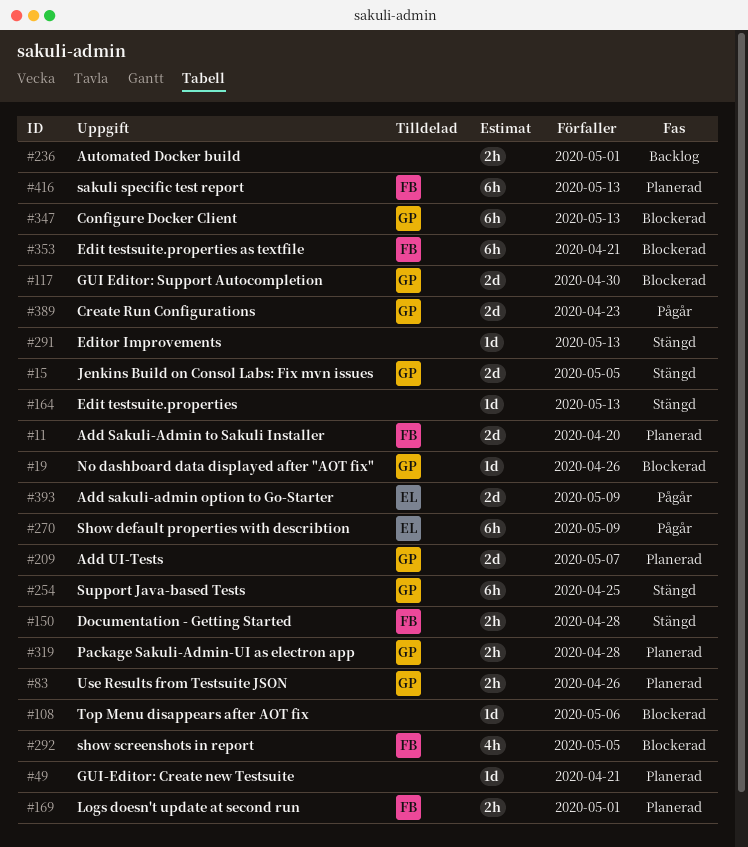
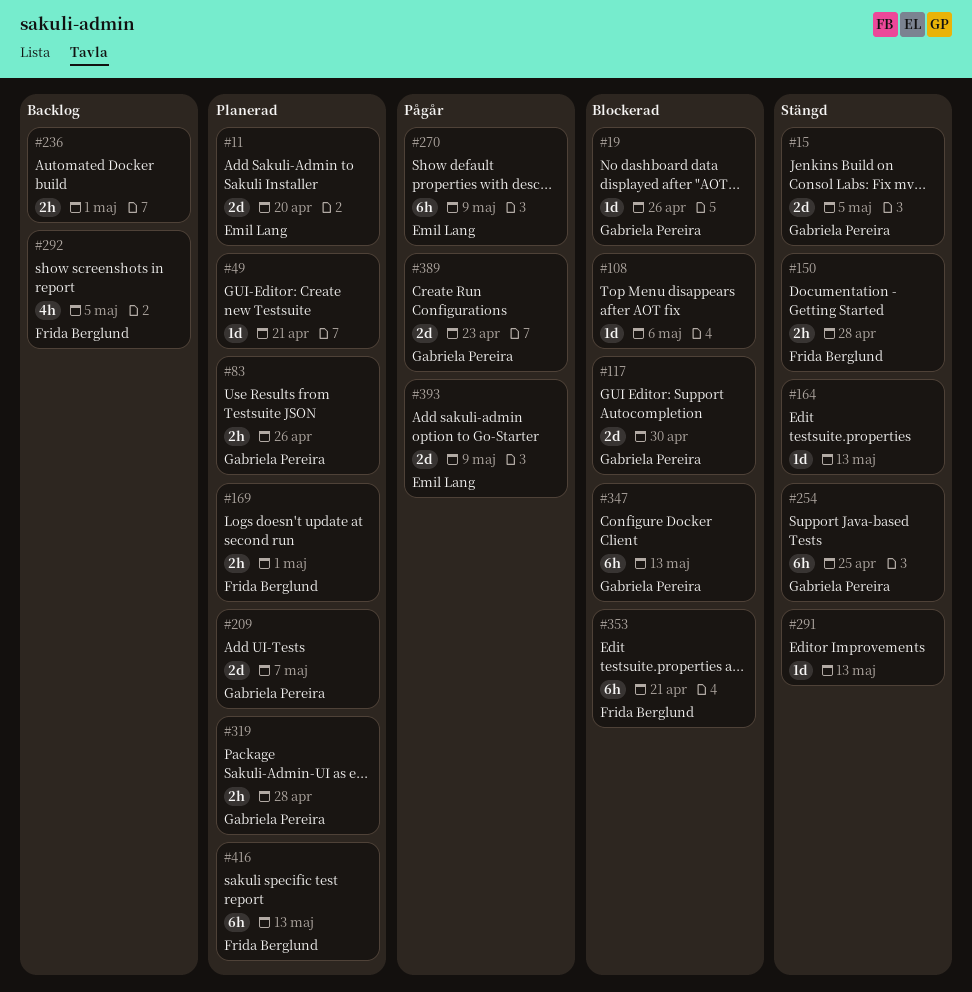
#11, owner: Frida Berglund -> Emil Lang
#292, status: Blockerad -> Backlog

